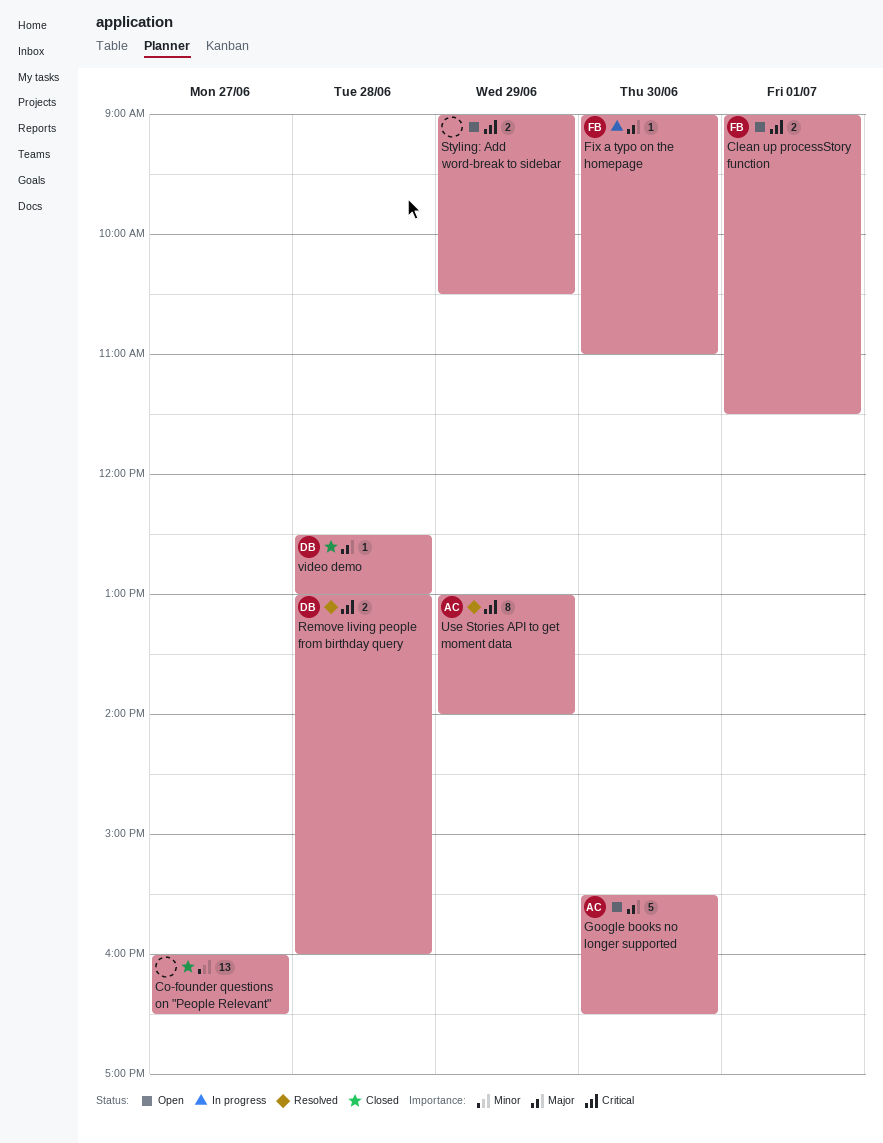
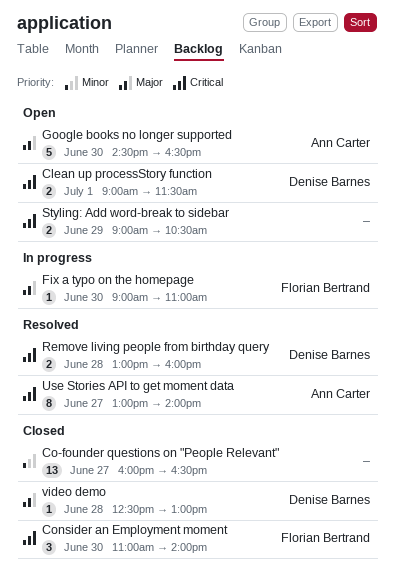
Clean up processStory function, owner: Florian Bertrand -> Denise Barnes
Consider an Employment moment: none -> present
Google books no longer supported, begins: 15:30 -> 14:30
Use Stories API to get moment data, day: Jun 29 -> Jun 27

